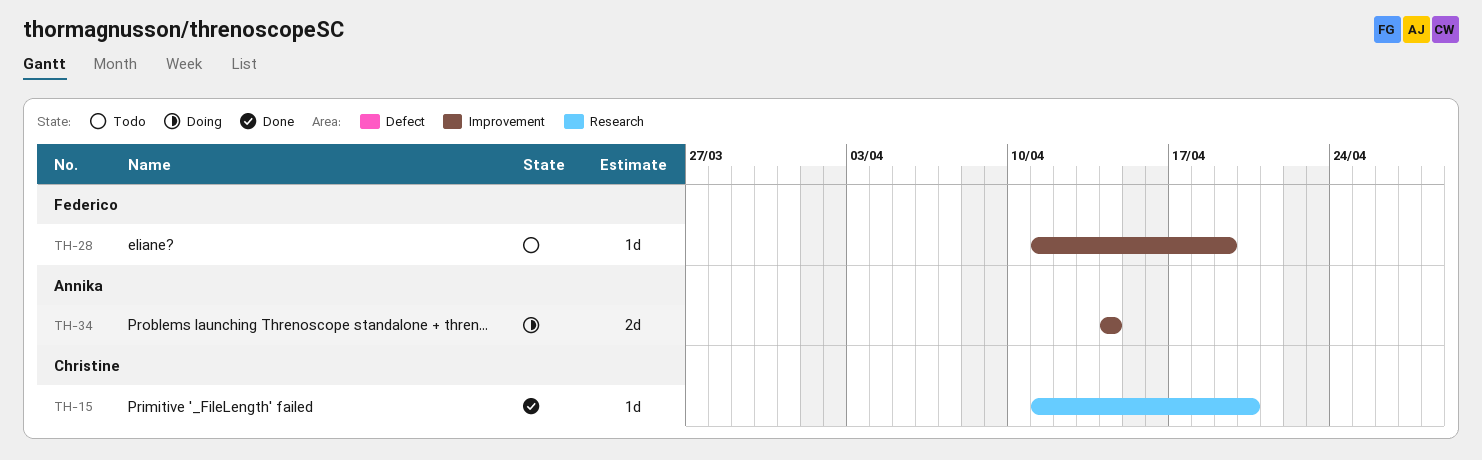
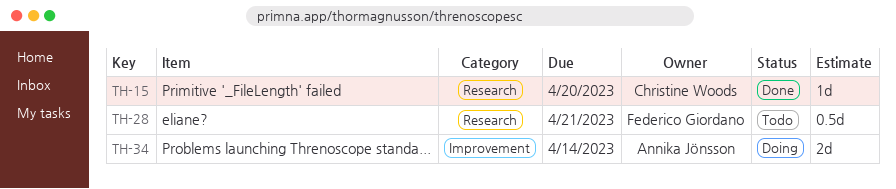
TH-28, label: Improvement -> Research
TH-28, estimate: 1d -> 0.5d
TH-28, due: Apr 19 -> Apr 21

